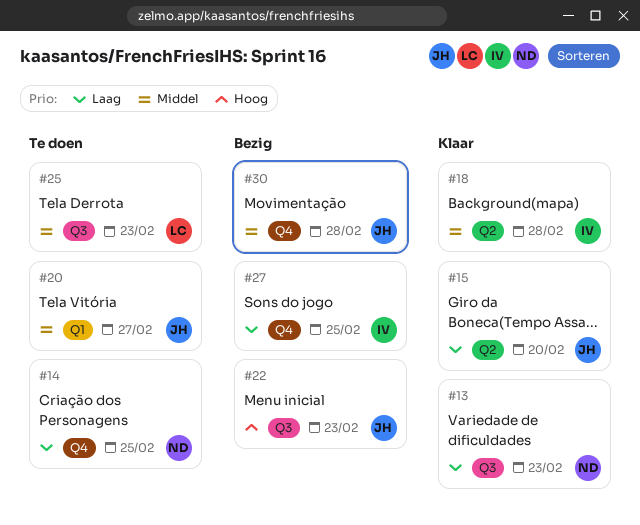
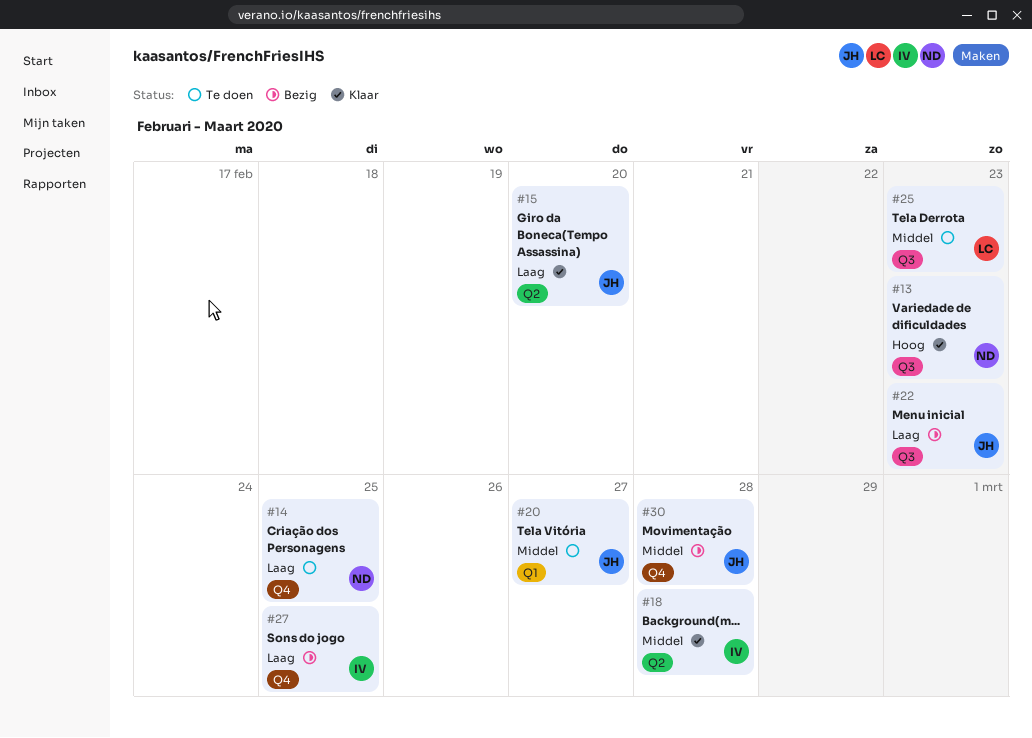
#13, priority: Laag -> Hoog
#22, priority: Hoog -> Laag

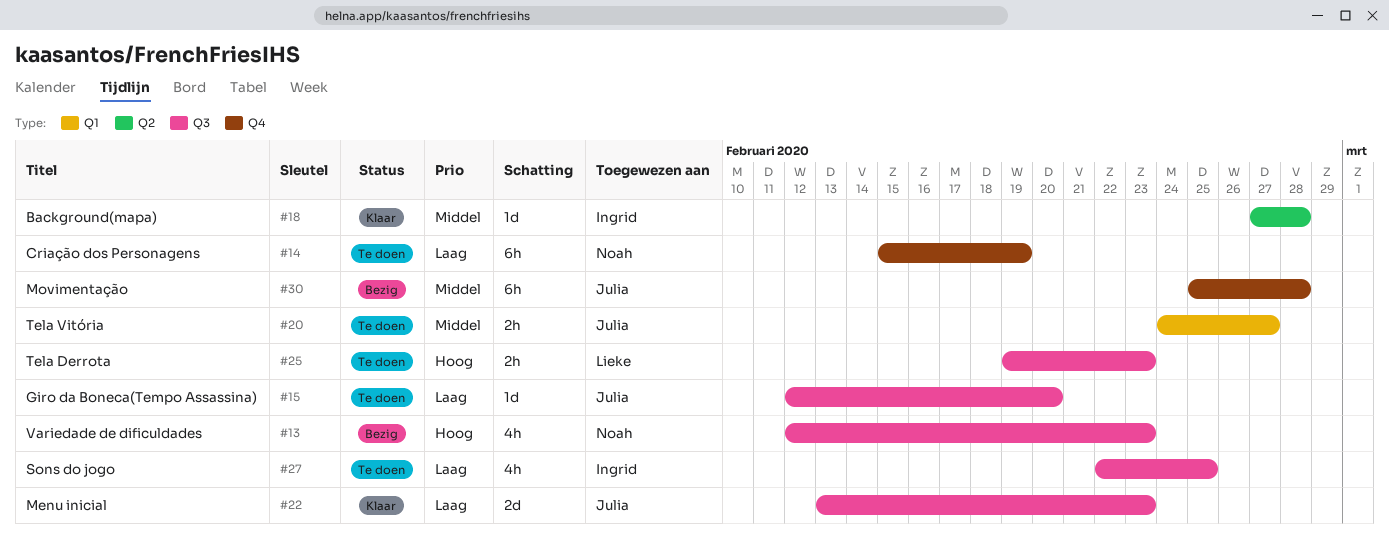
#13, status: Klaar -> Bezig
#14, due: Feb 25 -> Feb 19
#15, status: Klaar -> Te doen
#15, label: Q2 -> Q3
#22, status: Bezig -> Klaar
#25, priority: Middel -> Hoog
#27, status: Bezig -> Te doen
#27, label: Q4 -> Q3

